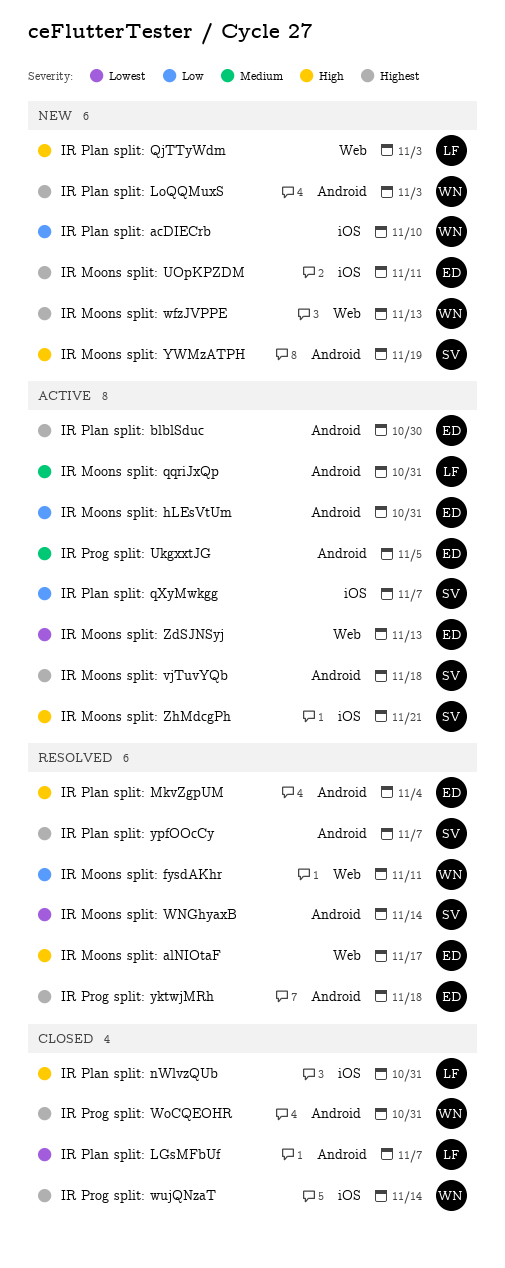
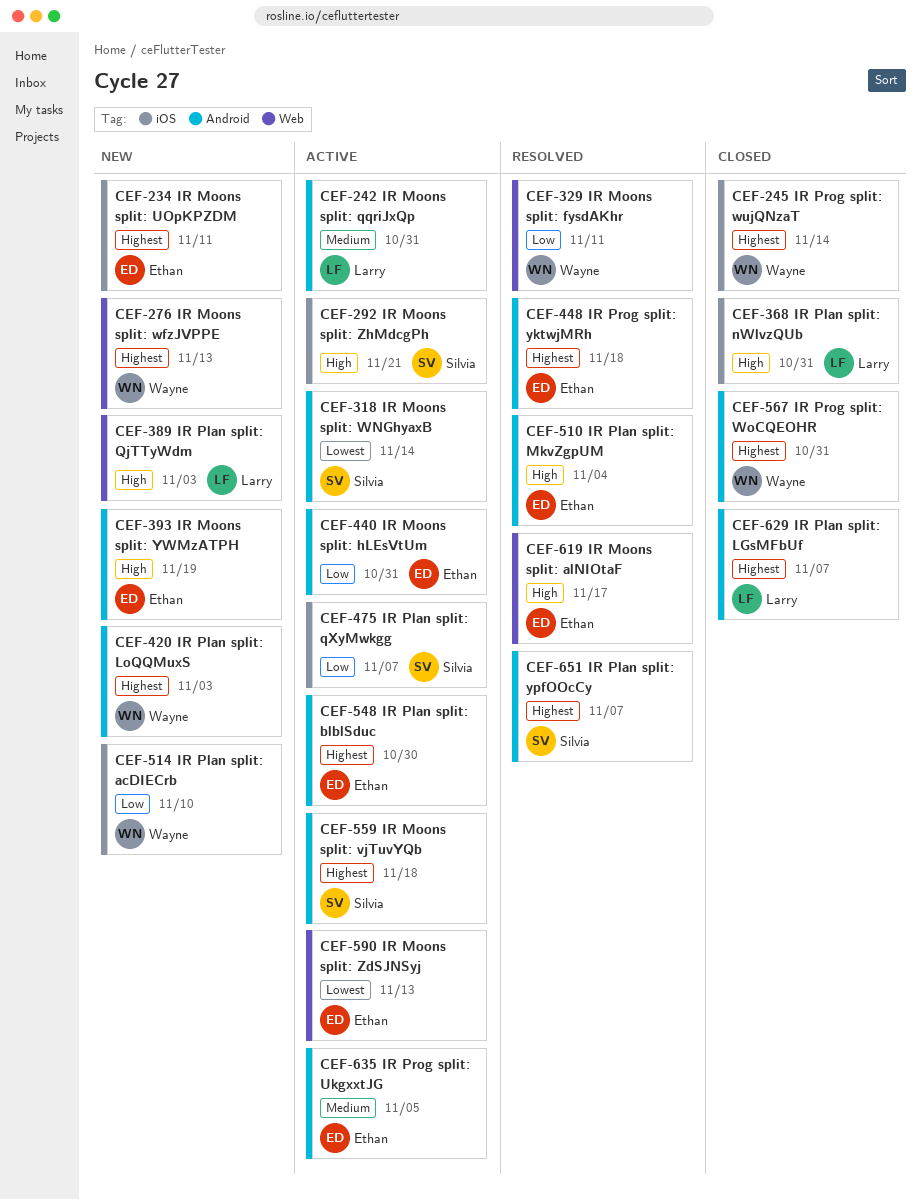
IR Moons split: WNGhyaxB, status: Resolved -> Active
IR Moons split: YWMzATPH, owner: Silvia -> Ethan
IR Plan split: LGsMFbUf, priority: Lowest -> Highest

